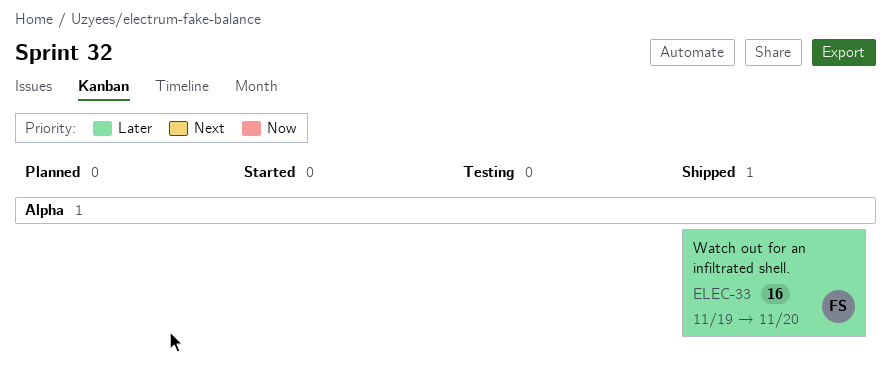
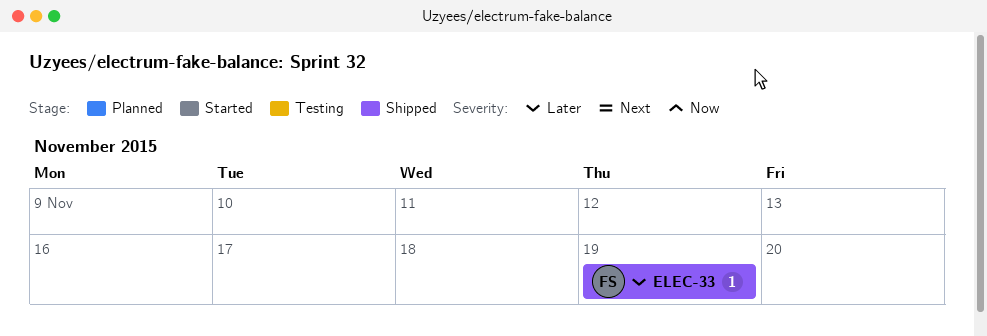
ELEC-33, estimate: 16 -> 1
ELEC-33, due: Nov 20 -> Nov 19

